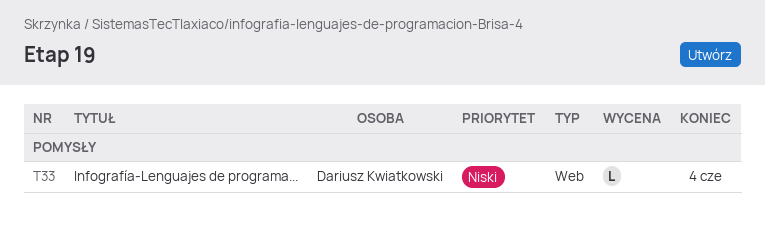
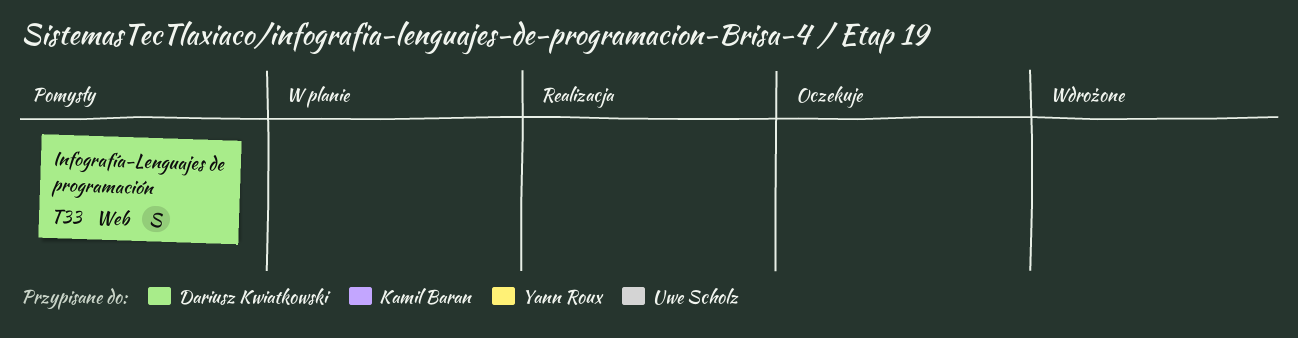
T33, estimate: L -> S

